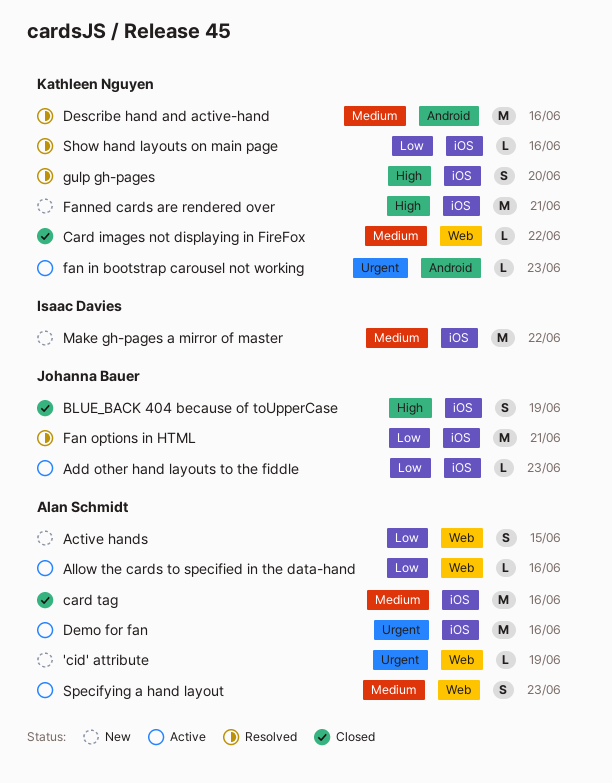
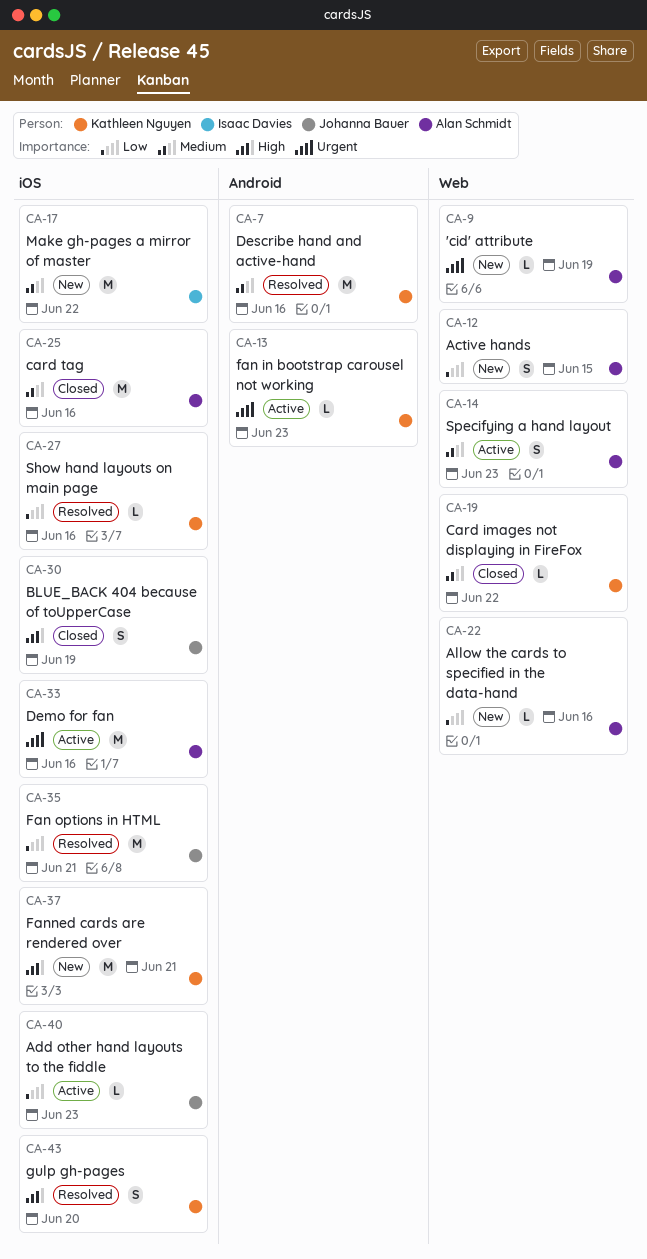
Allow the cards to specified in the data-hand, status: Active -> New

